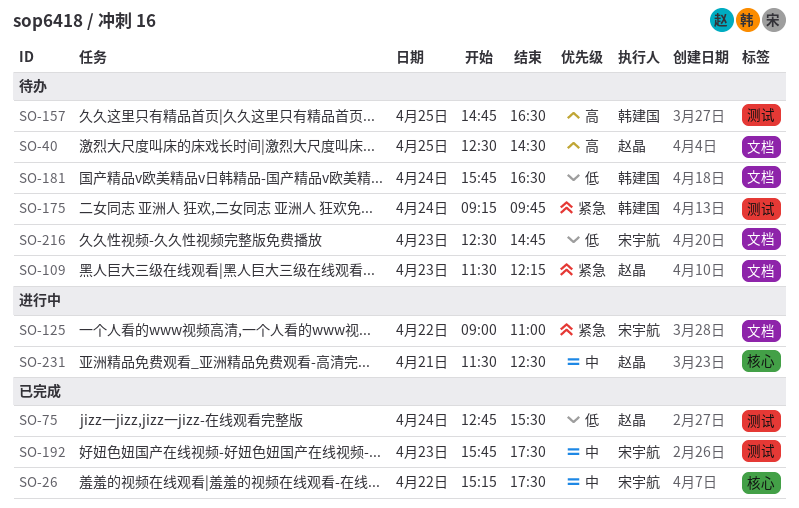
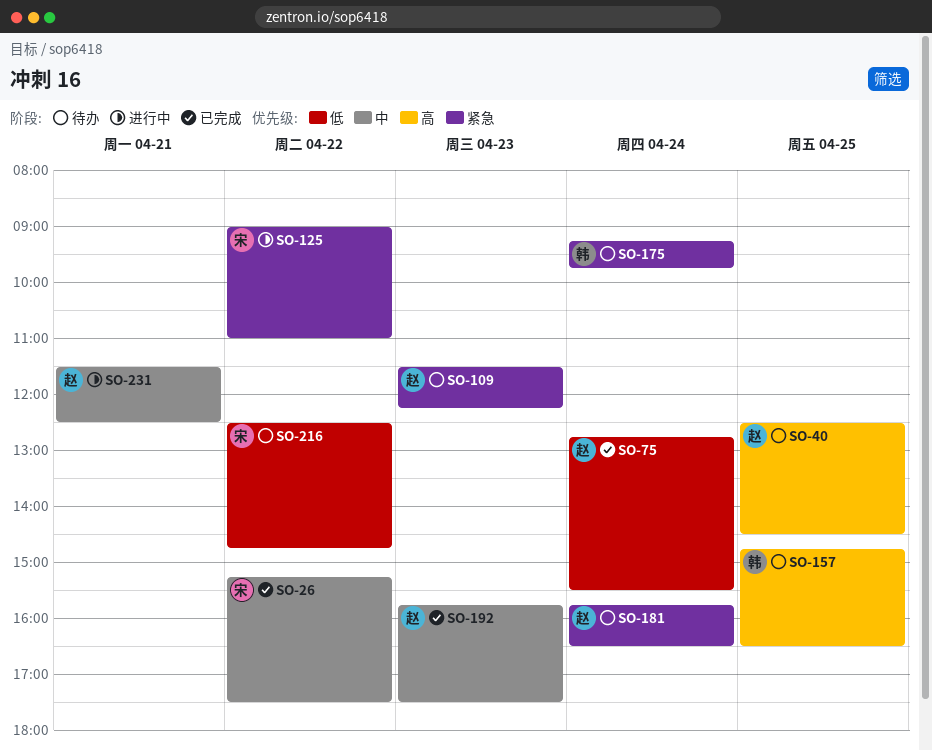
SO-181, owner: 韩建国 -> 赵晶
SO-181, priority: 低 -> 紧急
SO-192, owner: 宋宇航 -> 赵晶
SO-216, day: Apr 23 -> Apr 22

